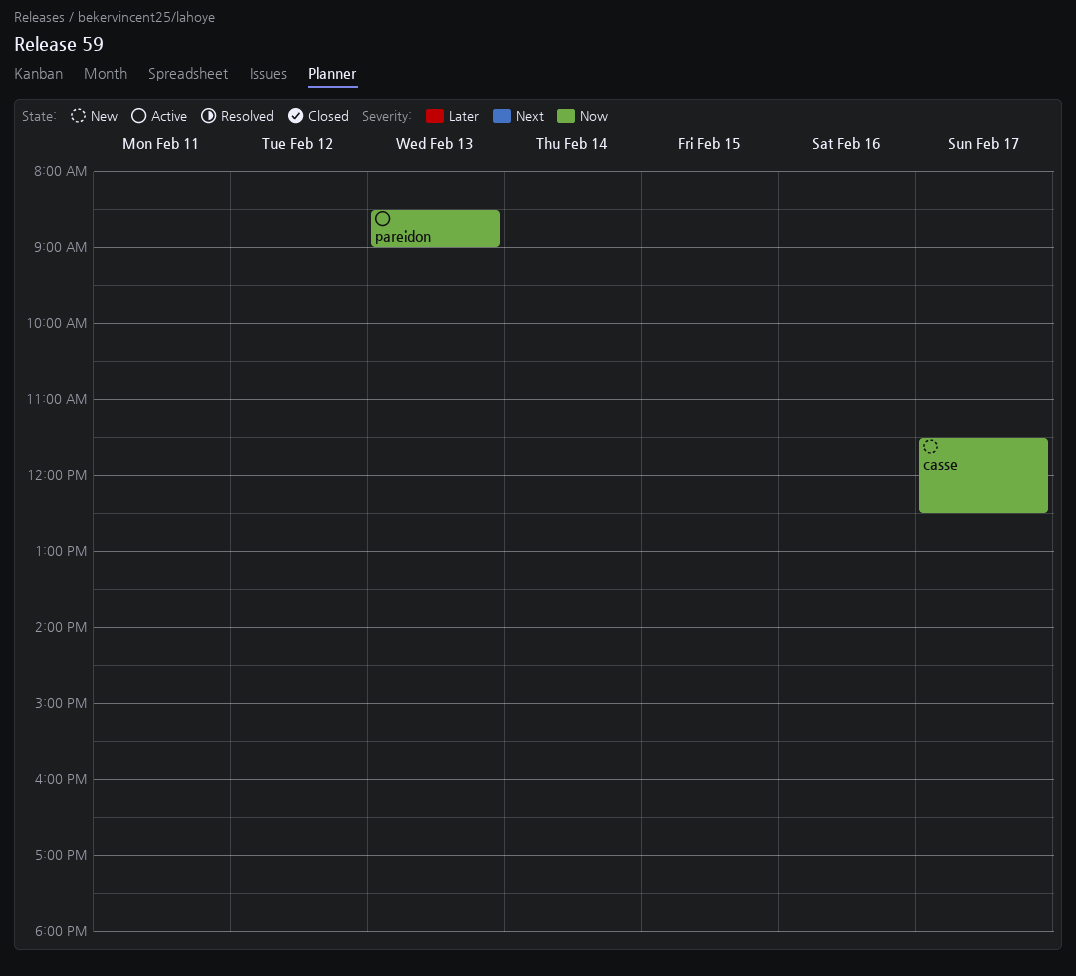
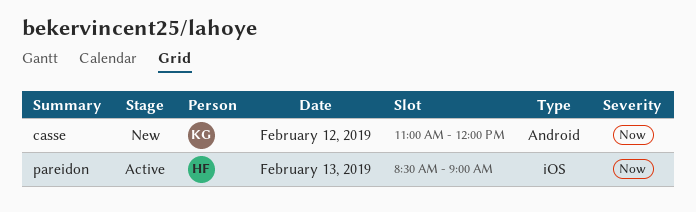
casse, day: Feb 17 -> Feb 12
casse, begins: 11:30 -> 11:00
casse, ends: 12:30 -> 12:00

